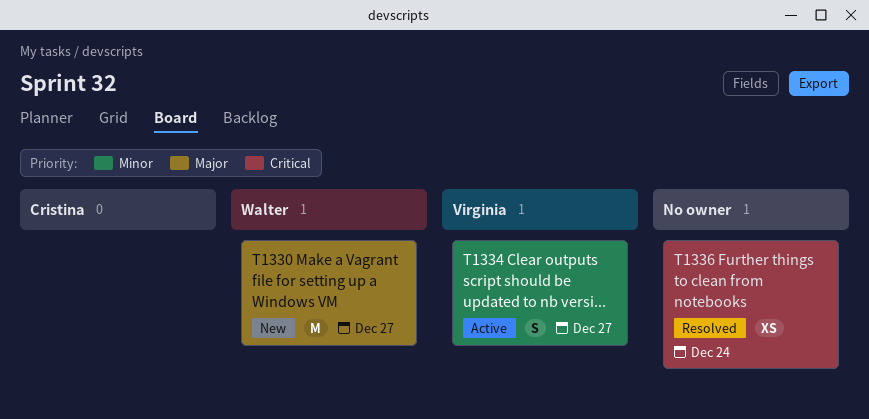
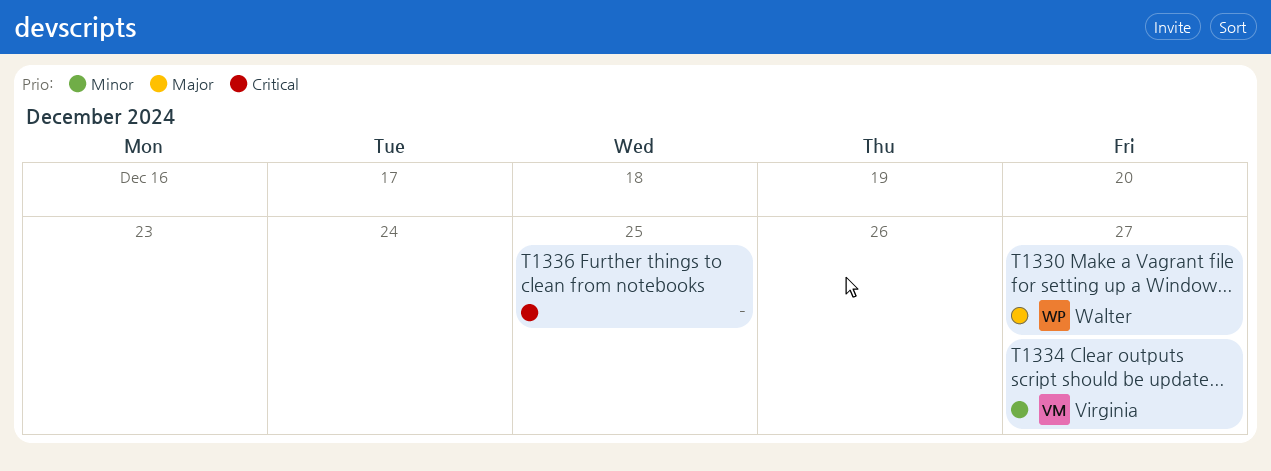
T1336, due: Dec 24 -> Dec 25

